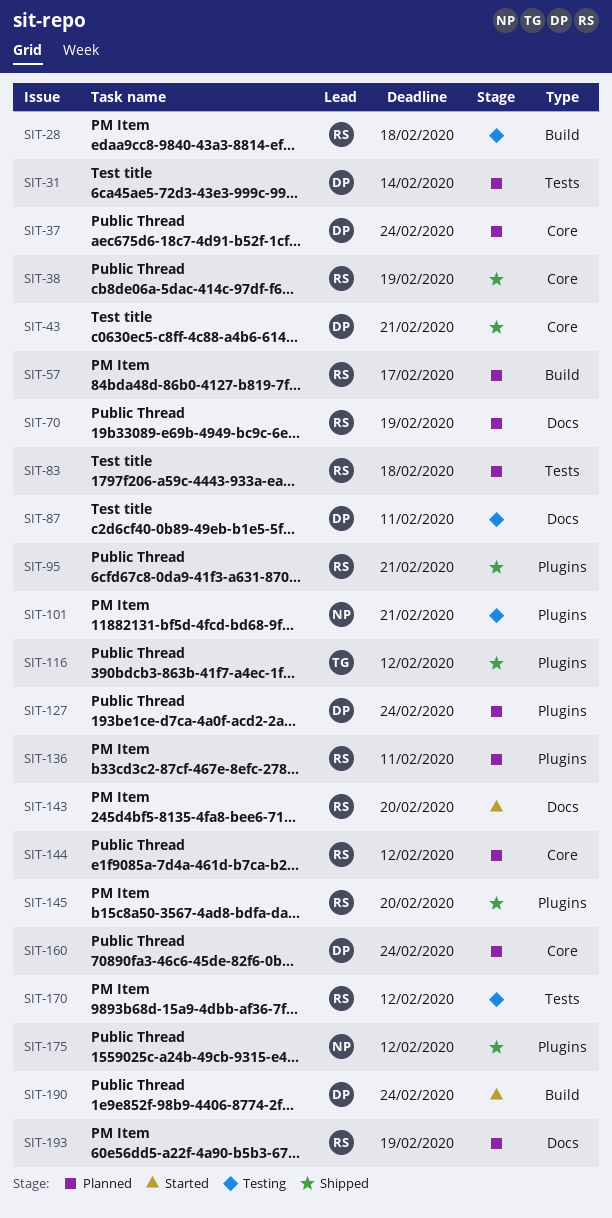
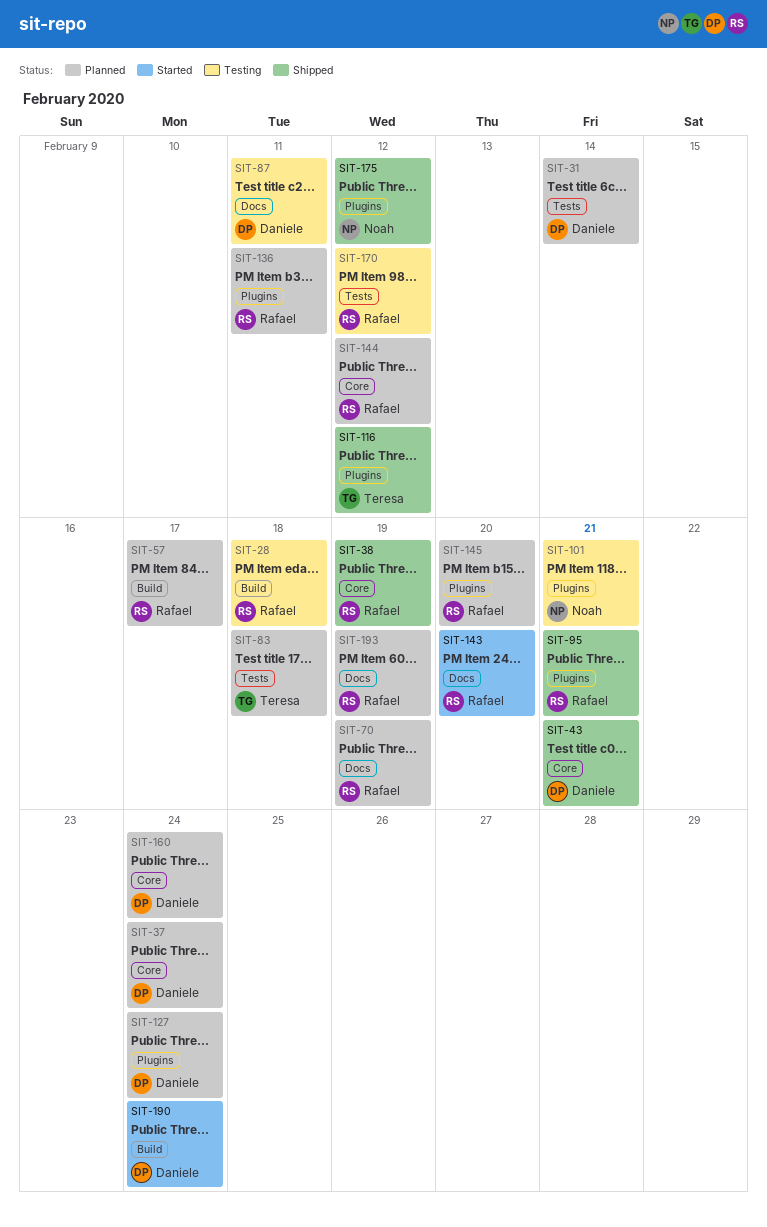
SIT-83, owner: Rafael -> Teresa
SIT-145, status: Shipped -> Planned

